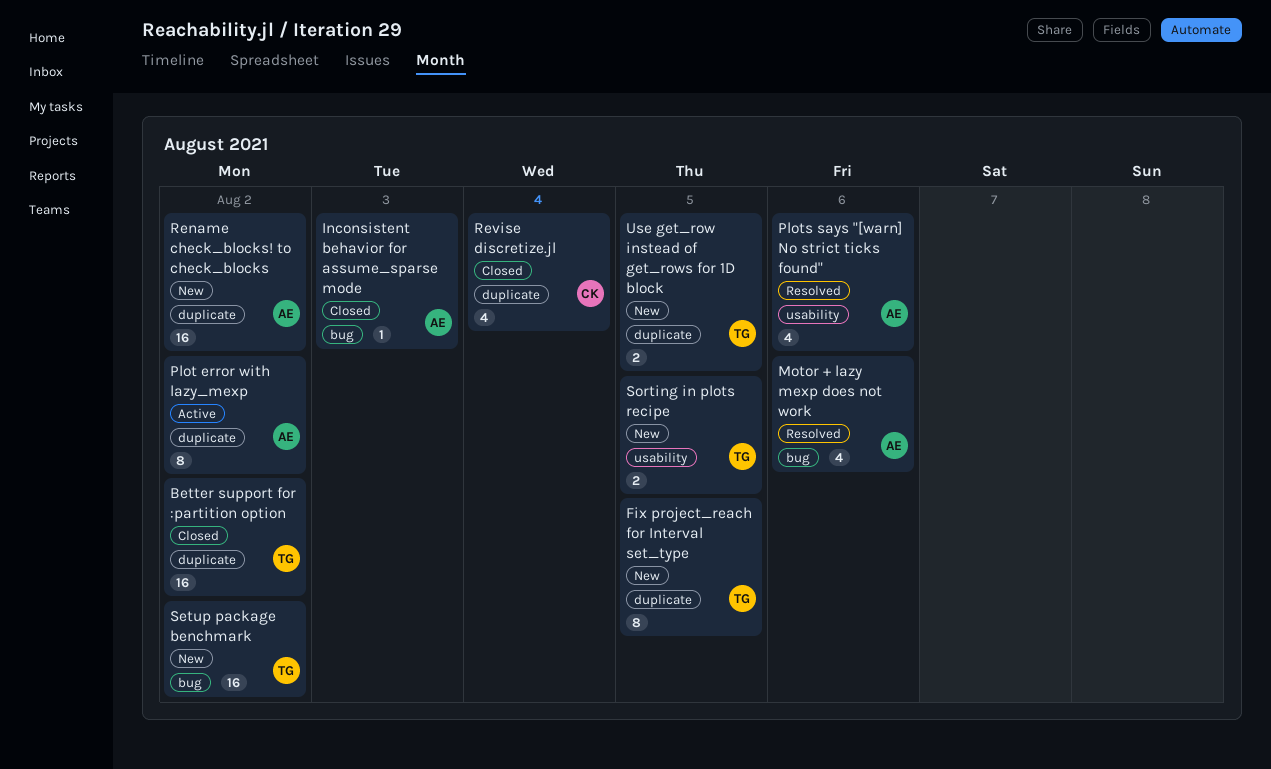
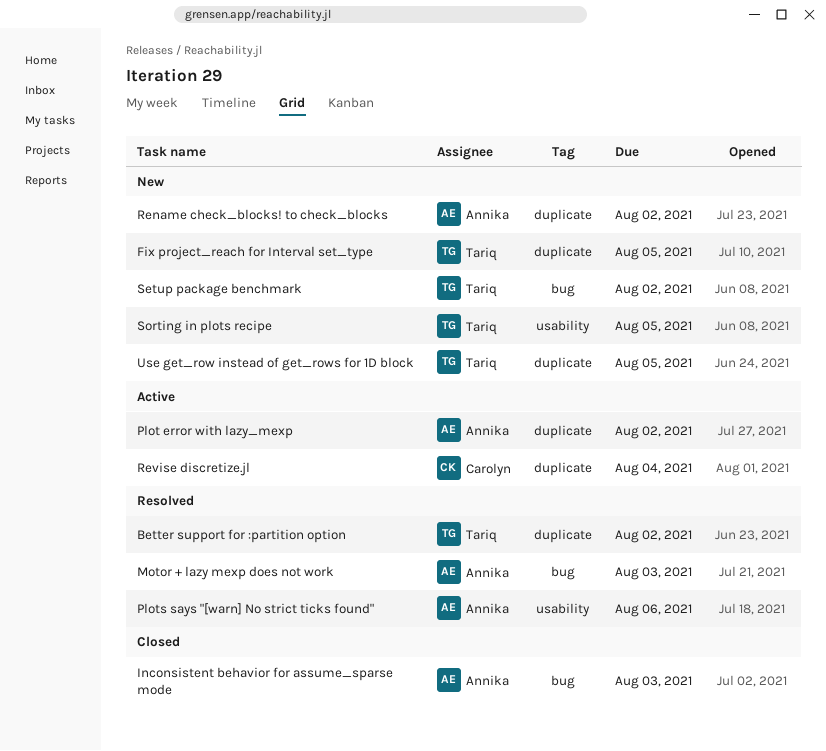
Better support for :partition option, status: Closed -> Resolved
Motor + lazy mexp does not work, due: Aug 6 -> Aug 3
Revise discretize.jl, status: Closed -> Active

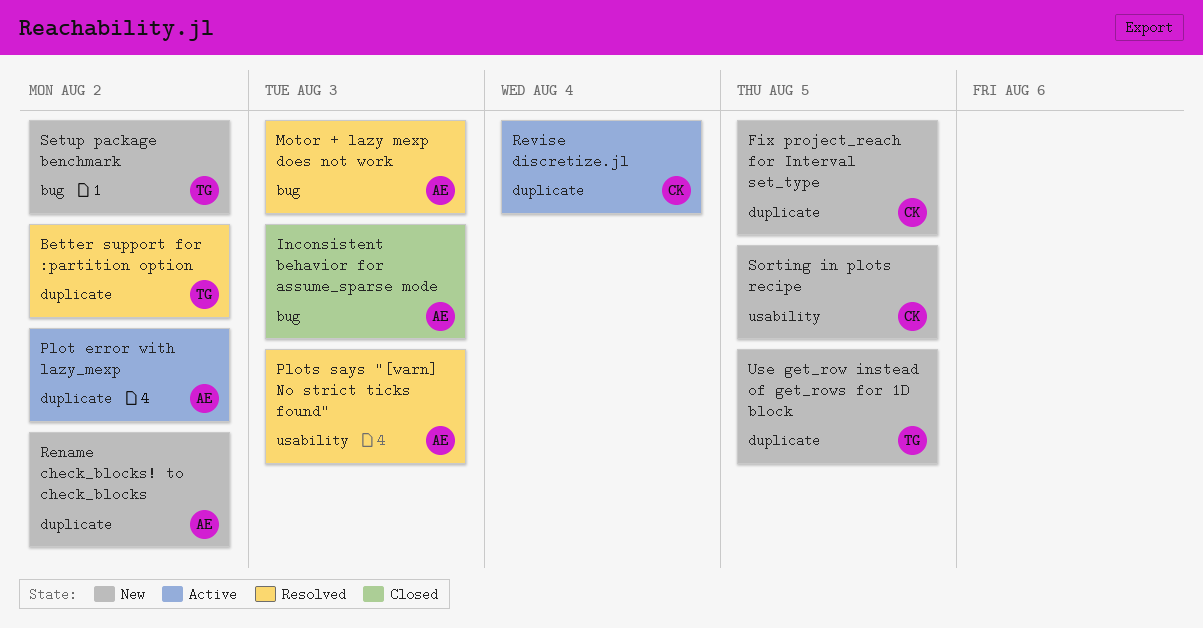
Fix project_reach for Interval set_type, owner: Tariq -> Carolyn
Plots says "[warn] No strict ticks found", due: Aug 6 -> Aug 3
Sorting in plots recipe, owner: Tariq -> Carolyn

